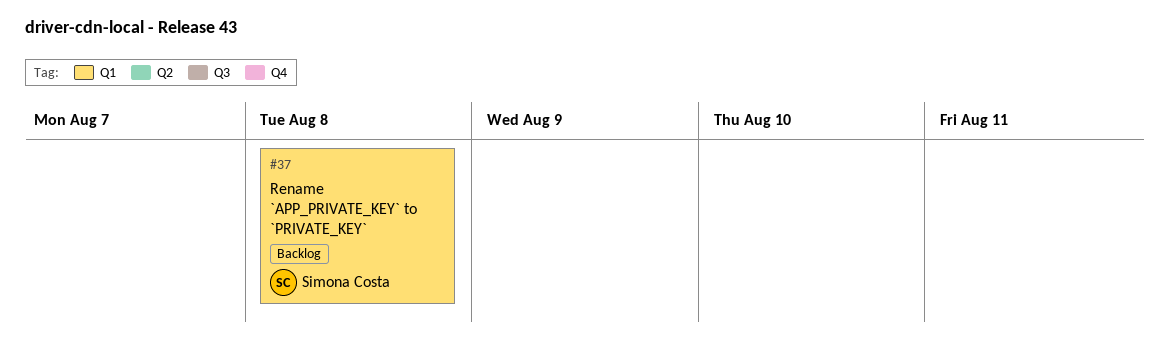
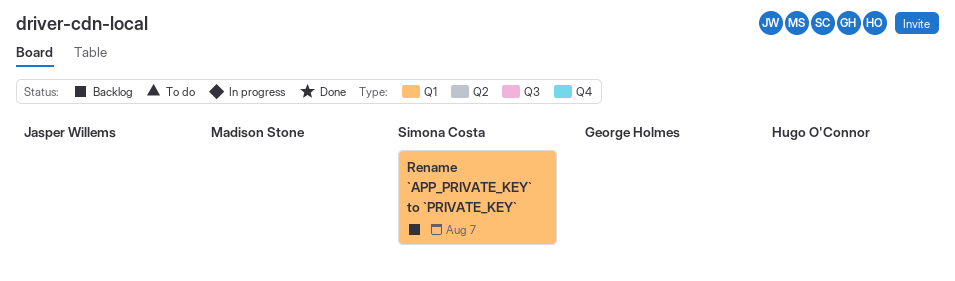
Rename `APP_PRIVATE_KEY` to `PRIVATE_KEY`, due: Aug 8 -> Aug 7

